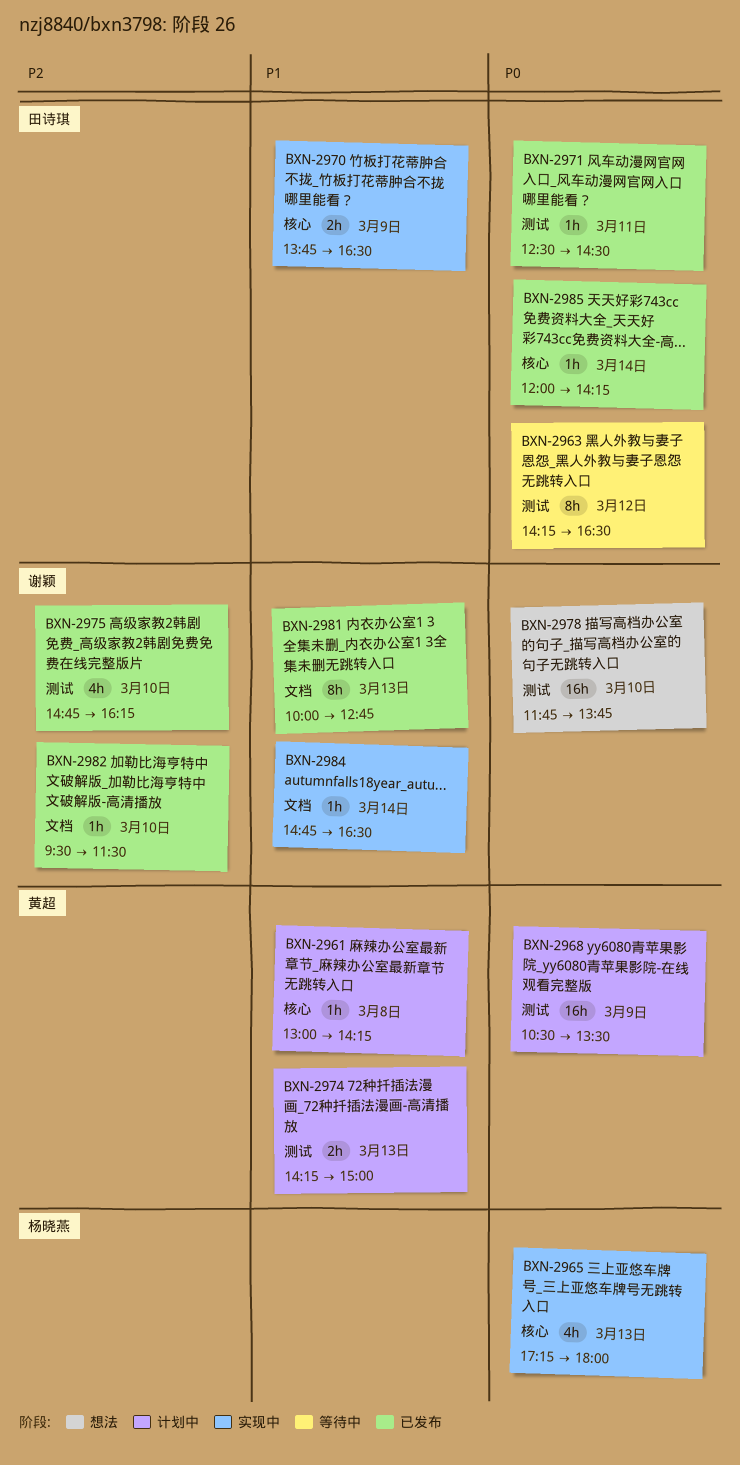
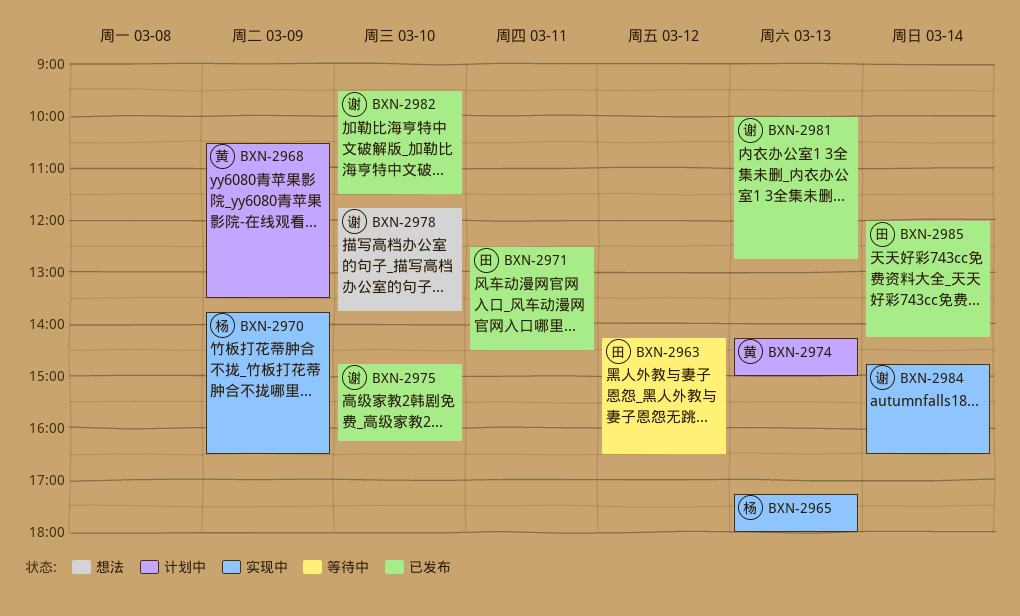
BXN-2961: present -> none
BXN-2970, owner: 田诗琪 -> 杨晓燕

